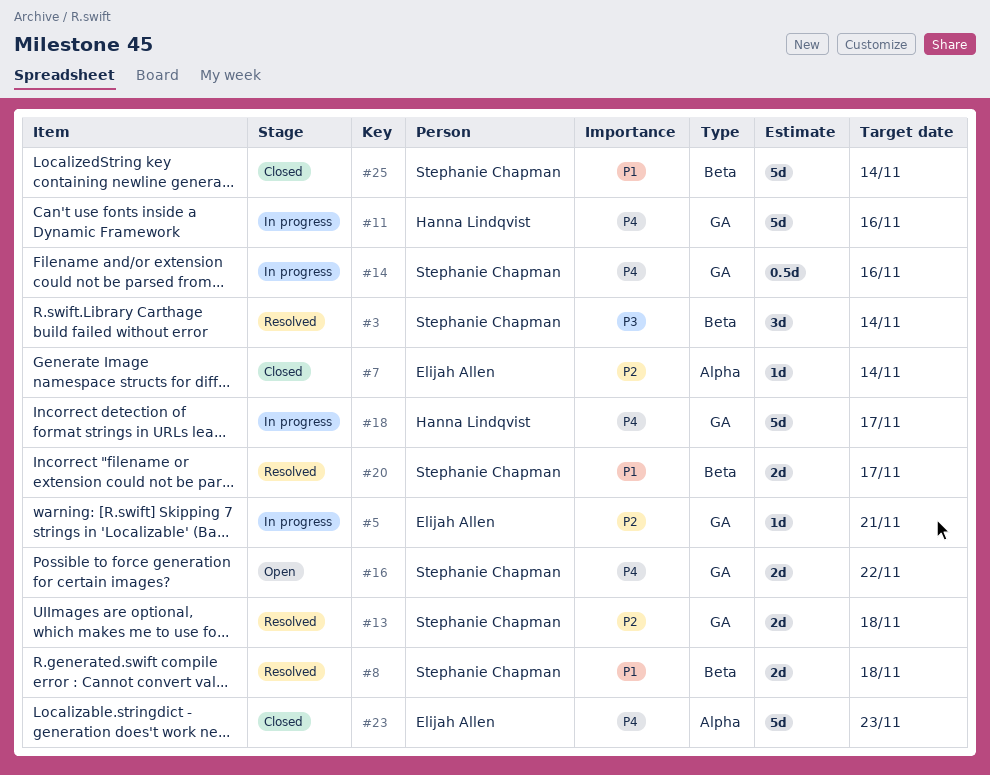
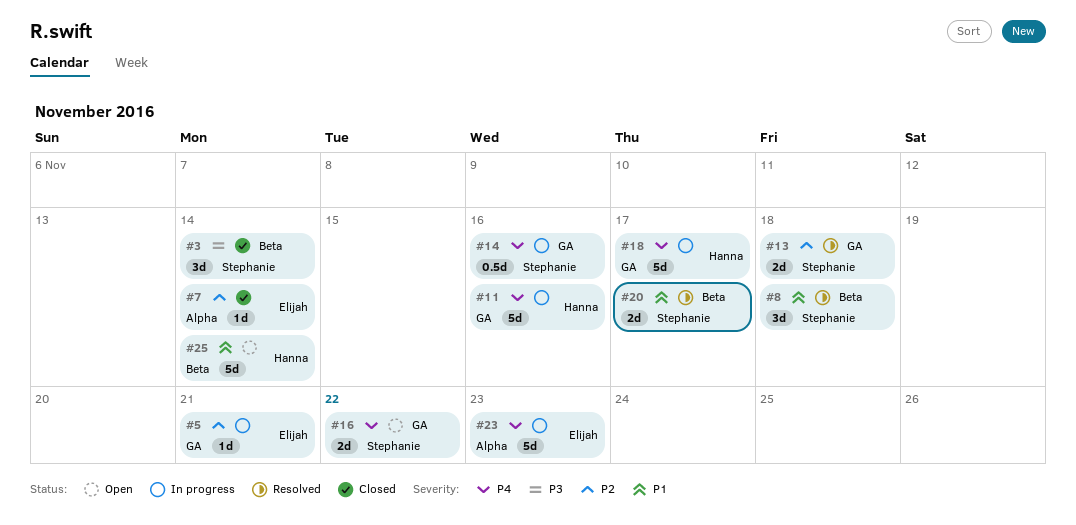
#3, status: Resolved -> Closed
#8, estimate: 2d -> 3d
#23, status: Closed -> In progress
#25, status: Closed -> Open
#25, owner: Stephanie Chapman -> Hanna Lindqvist

